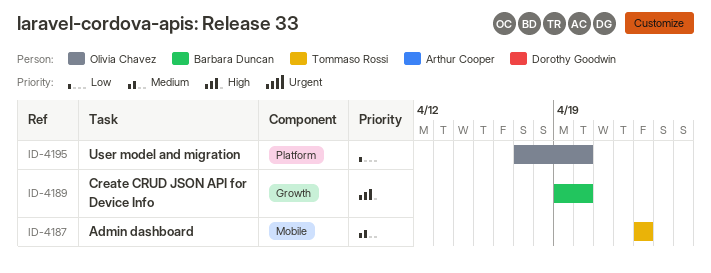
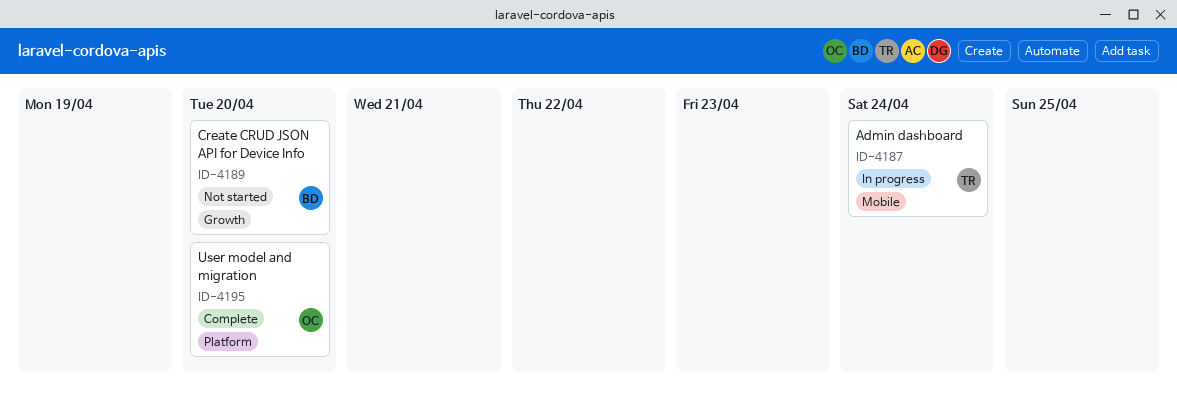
ID-4187, due: Apr 23 -> Apr 24

